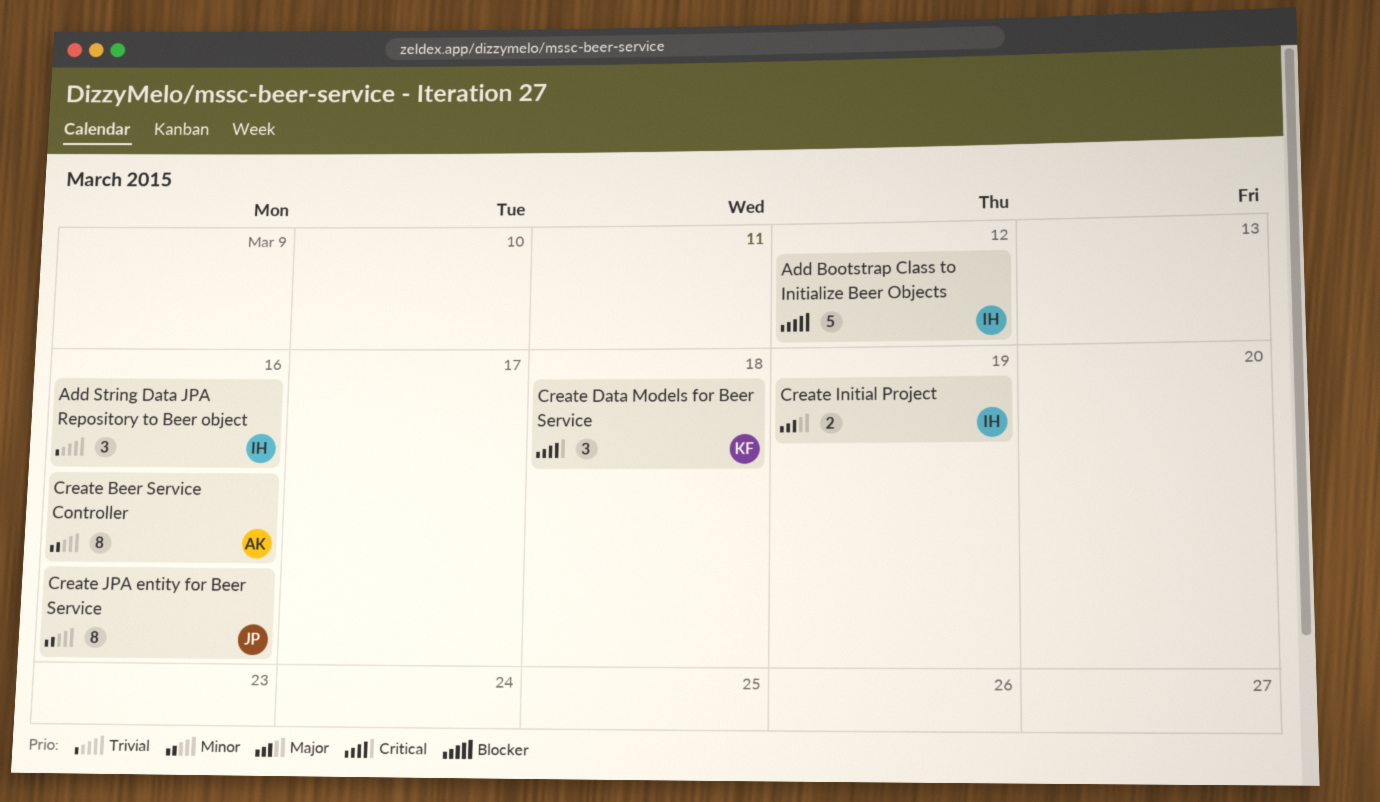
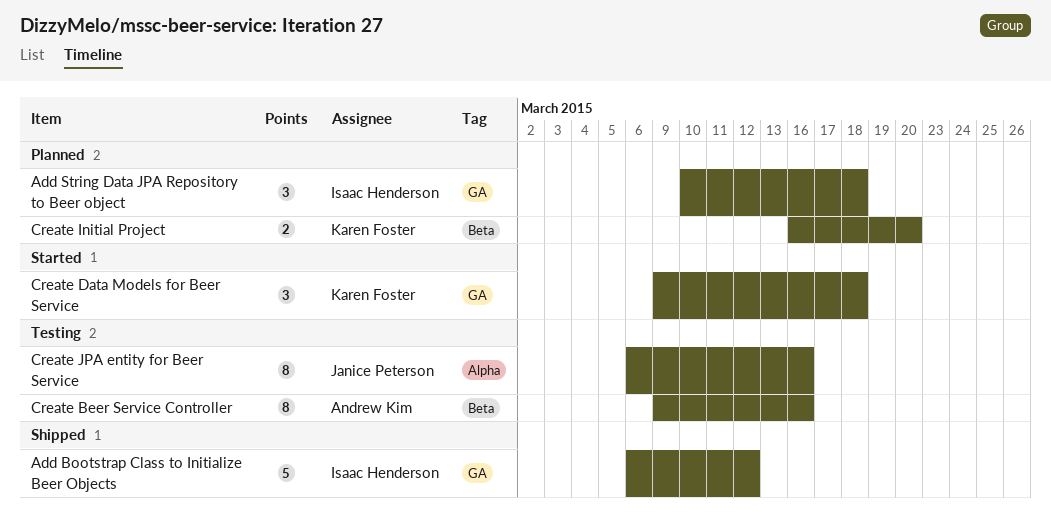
Add String Data JPA Repository to Beer object, due: Mar 16 -> Mar 18
Create Initial Project, owner: Isaac Henderson -> Karen Foster
Create Initial Project, due: Mar 19 -> Mar 20

